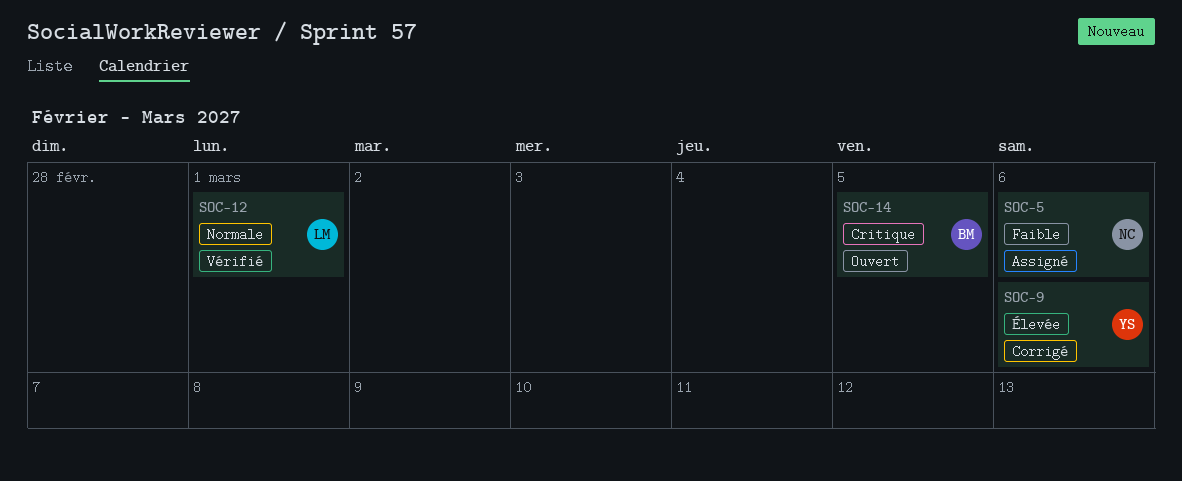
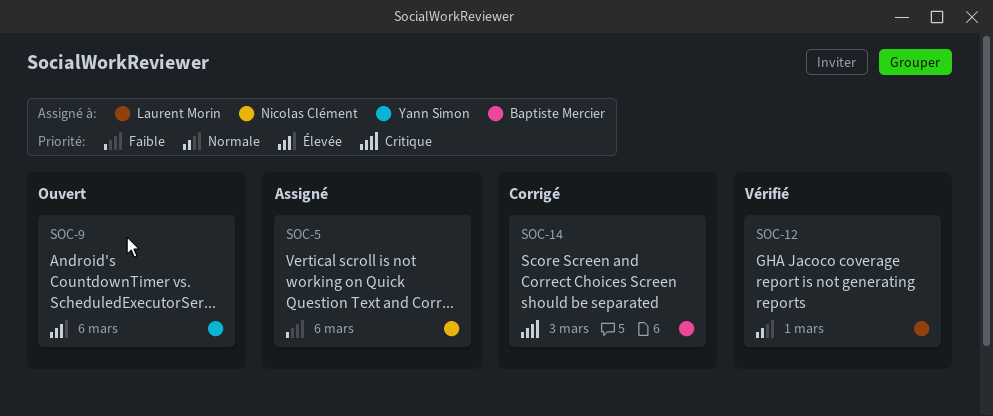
SOC-9, status: Corrigé -> Ouvert
SOC-14, status: Ouvert -> Corrigé
SOC-14, due: Mar 5 -> Mar 3

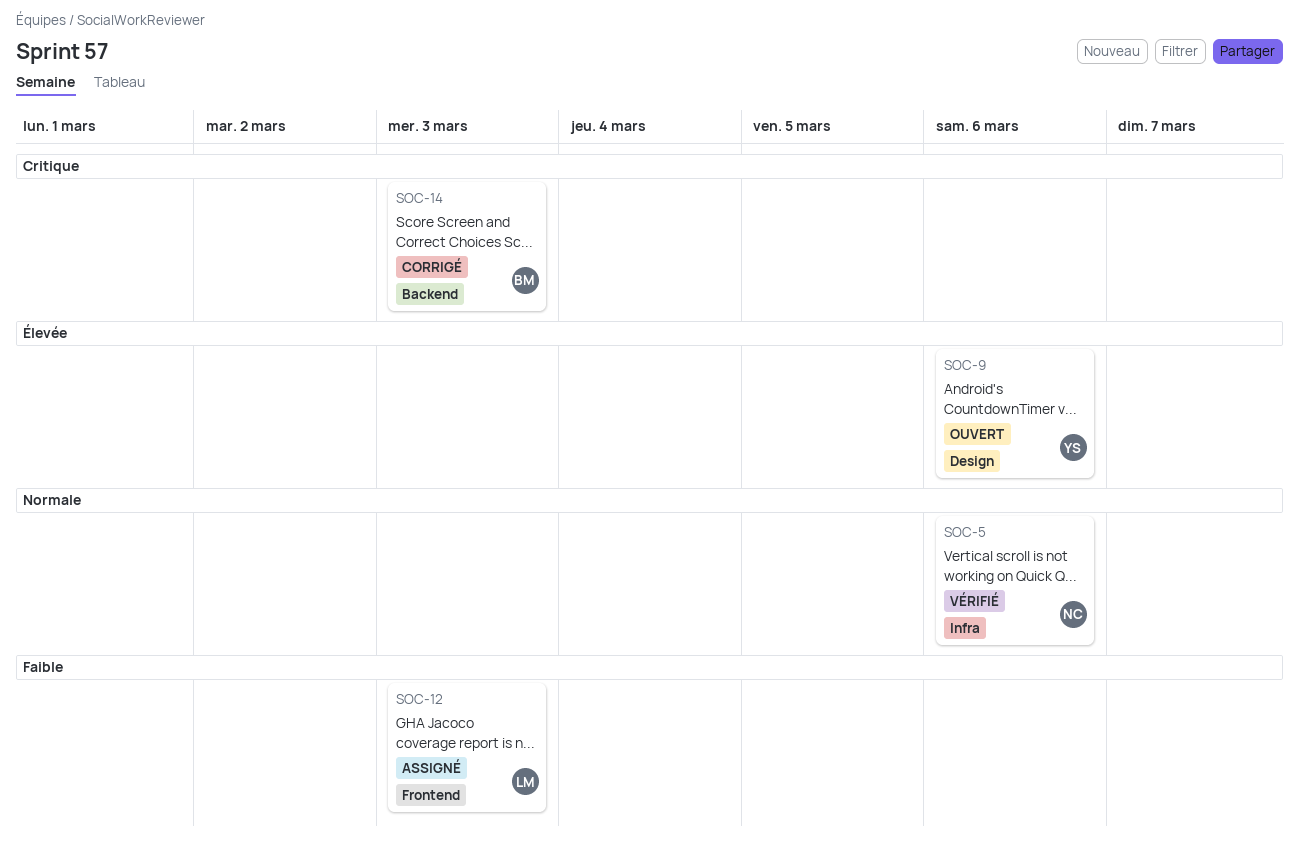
SOC-5, status: Assigné -> Vérifié
SOC-5, priority: Faible -> Normale
SOC-12, status: Vérifié -> Assigné
SOC-12, priority: Normale -> Faible
SOC-12, due: Mar 1 -> Mar 3

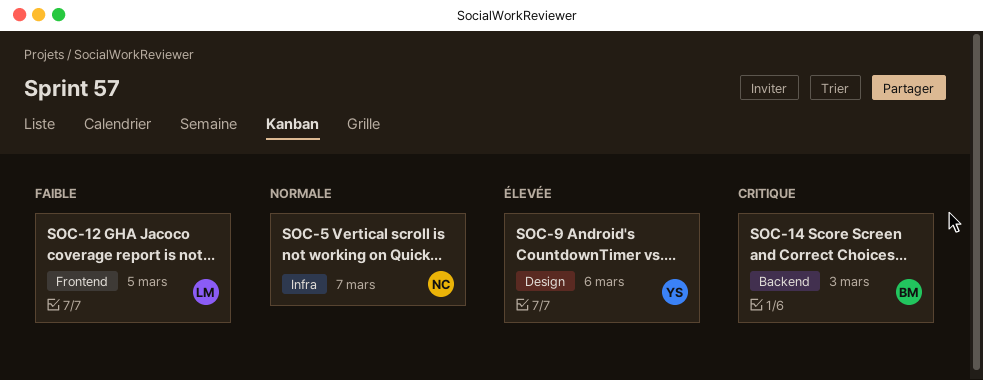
SOC-5, due: Mar 6 -> Mar 7
SOC-12, due: Mar 3 -> Mar 5

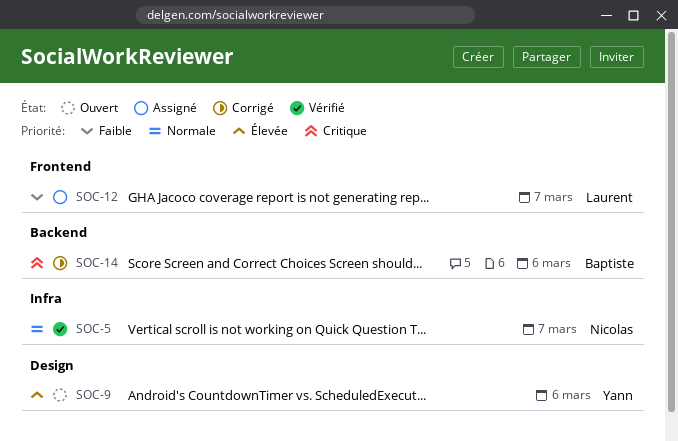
SOC-12, due: Mar 5 -> Mar 7
SOC-14, due: Mar 3 -> Mar 6

